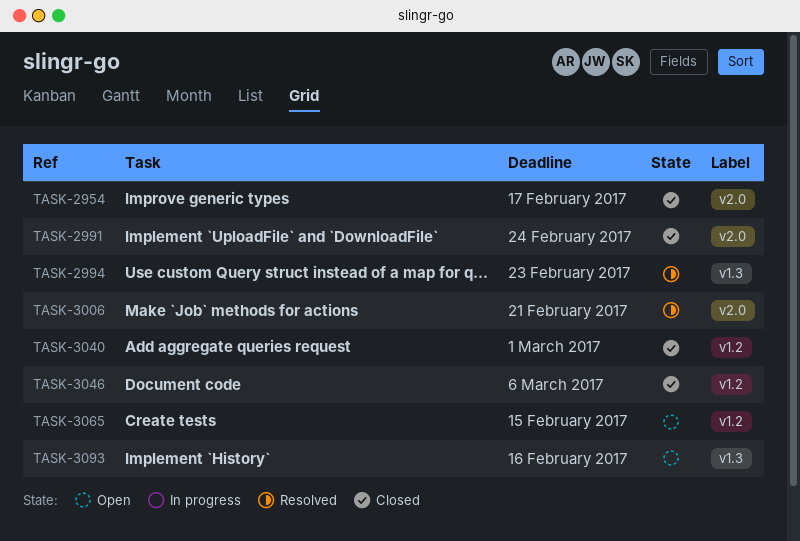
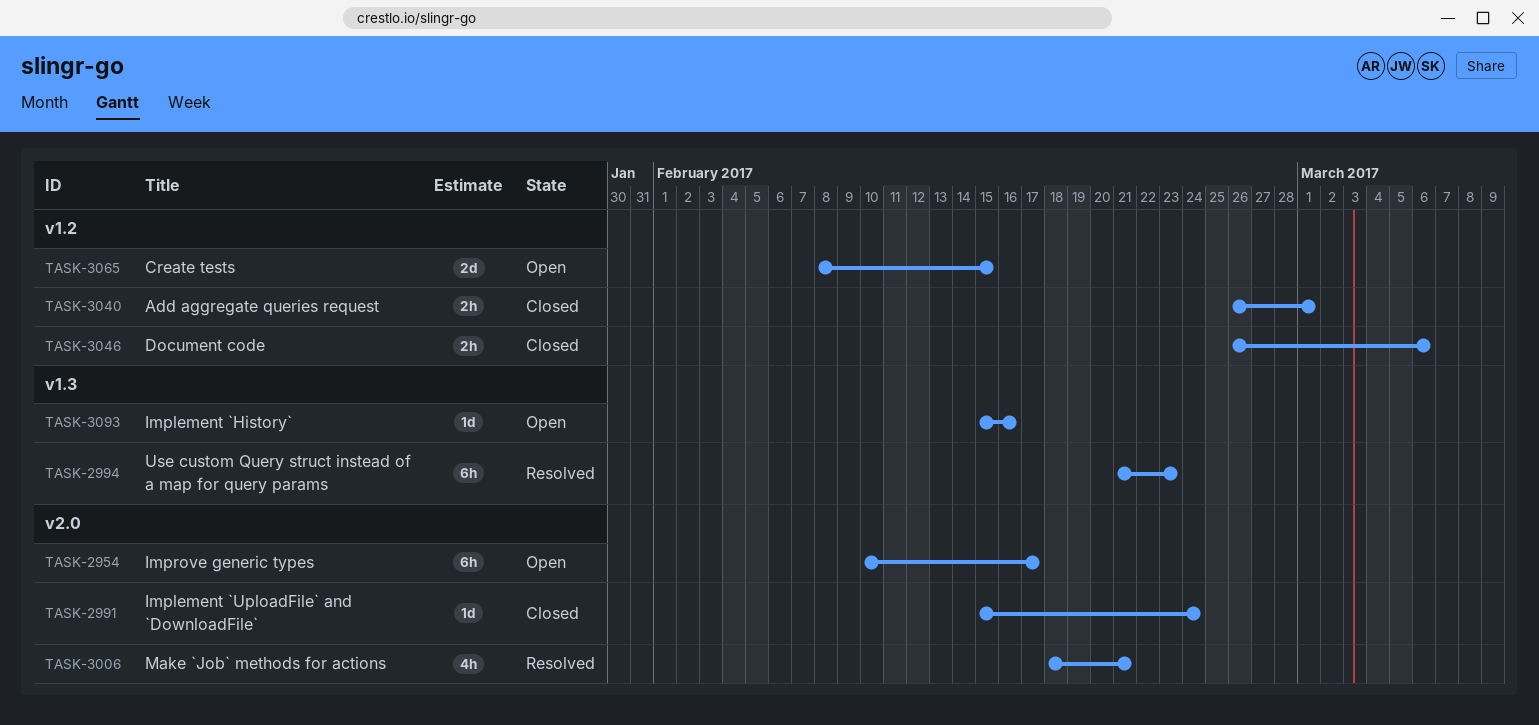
TASK-2954, status: Closed -> Open

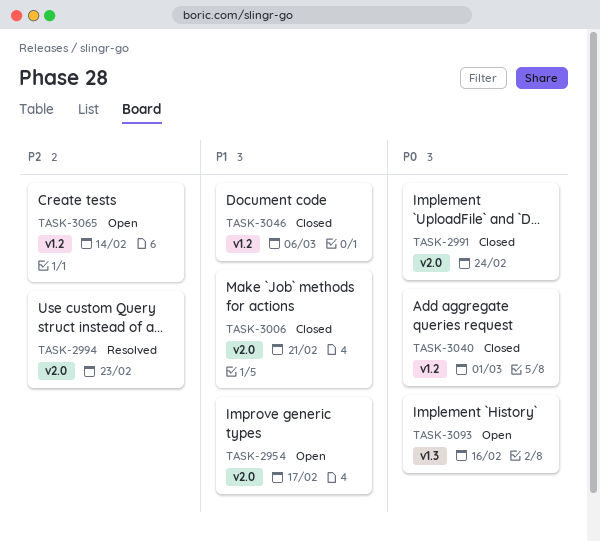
TASK-2994, label: v1.3 -> v2.0
TASK-3006, status: Resolved -> Closed
TASK-3065, due: Feb 15 -> Feb 14

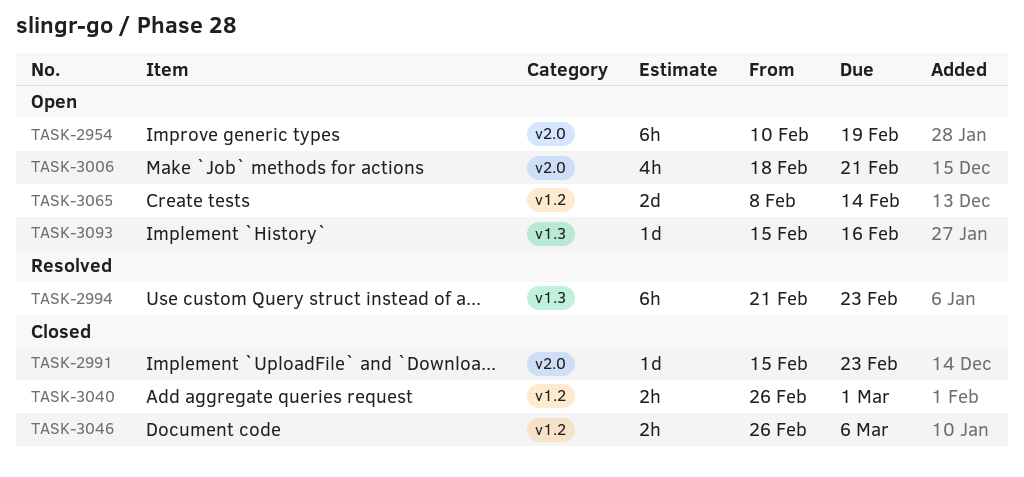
TASK-2954, due: Feb 17 -> Feb 19
TASK-2991, due: Feb 24 -> Feb 23
TASK-2994, label: v2.0 -> v1.3
TASK-3006, status: Closed -> Open

